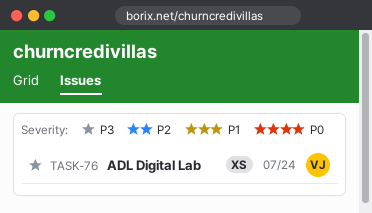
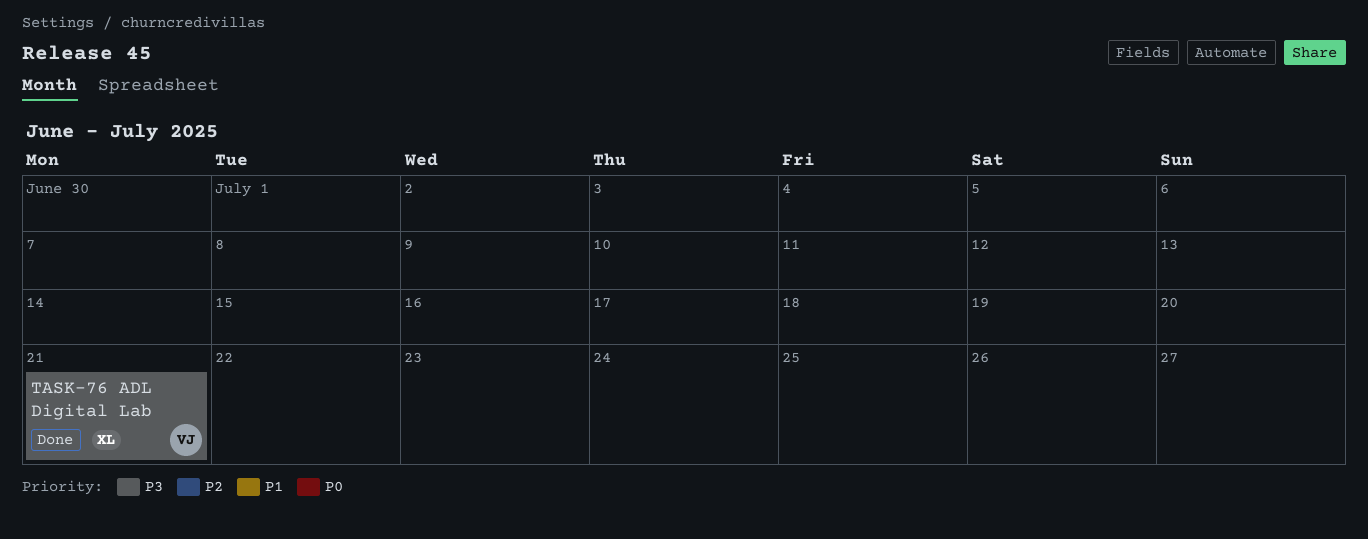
TASK-76, estimate: XS -> XL
TASK-76, due: Jul 24 -> Jul 21

